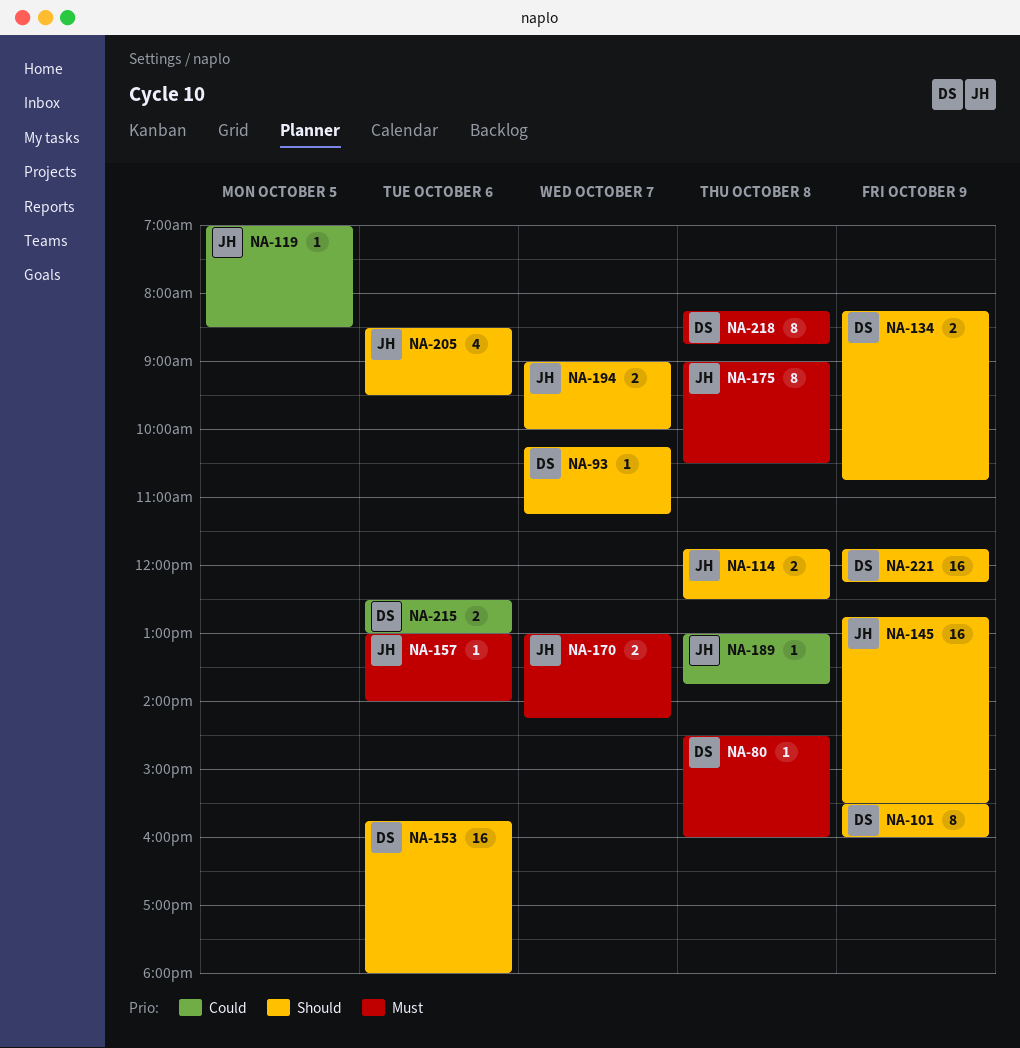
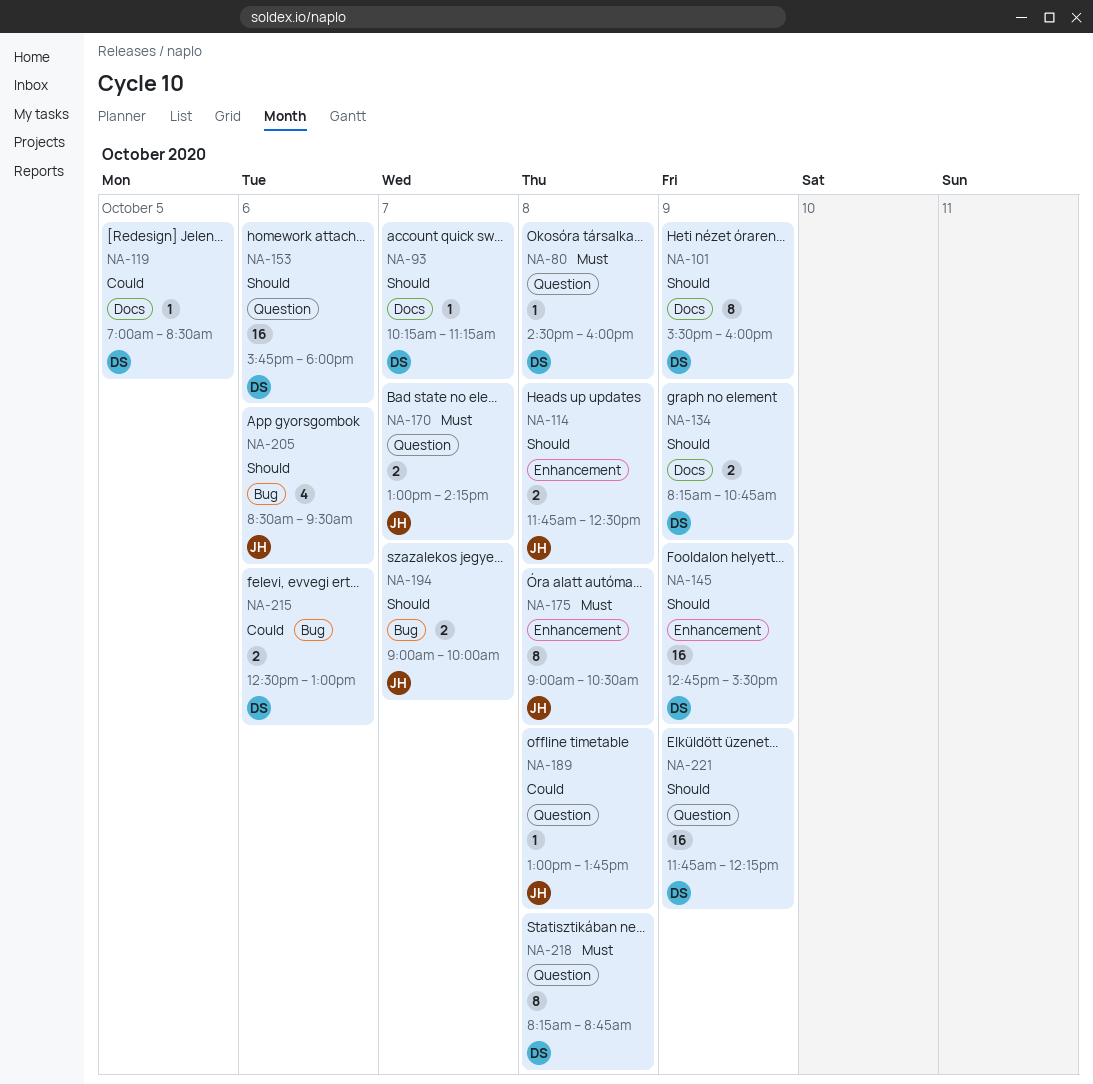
NA-119, owner: JH -> DS
NA-145, owner: JH -> DS
NA-157: present -> none

